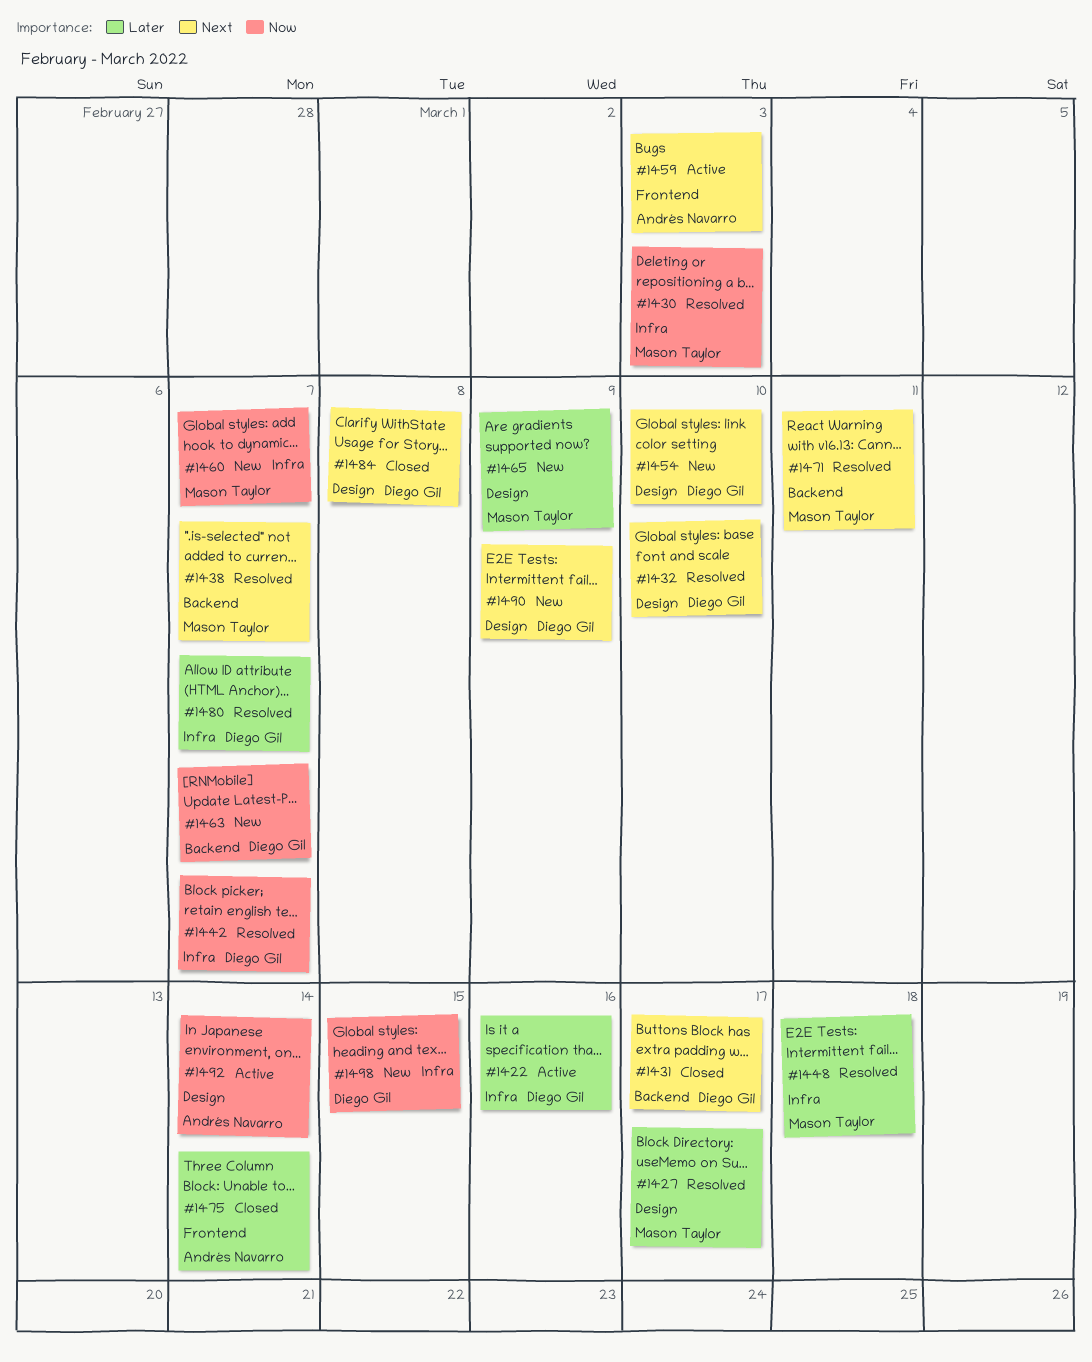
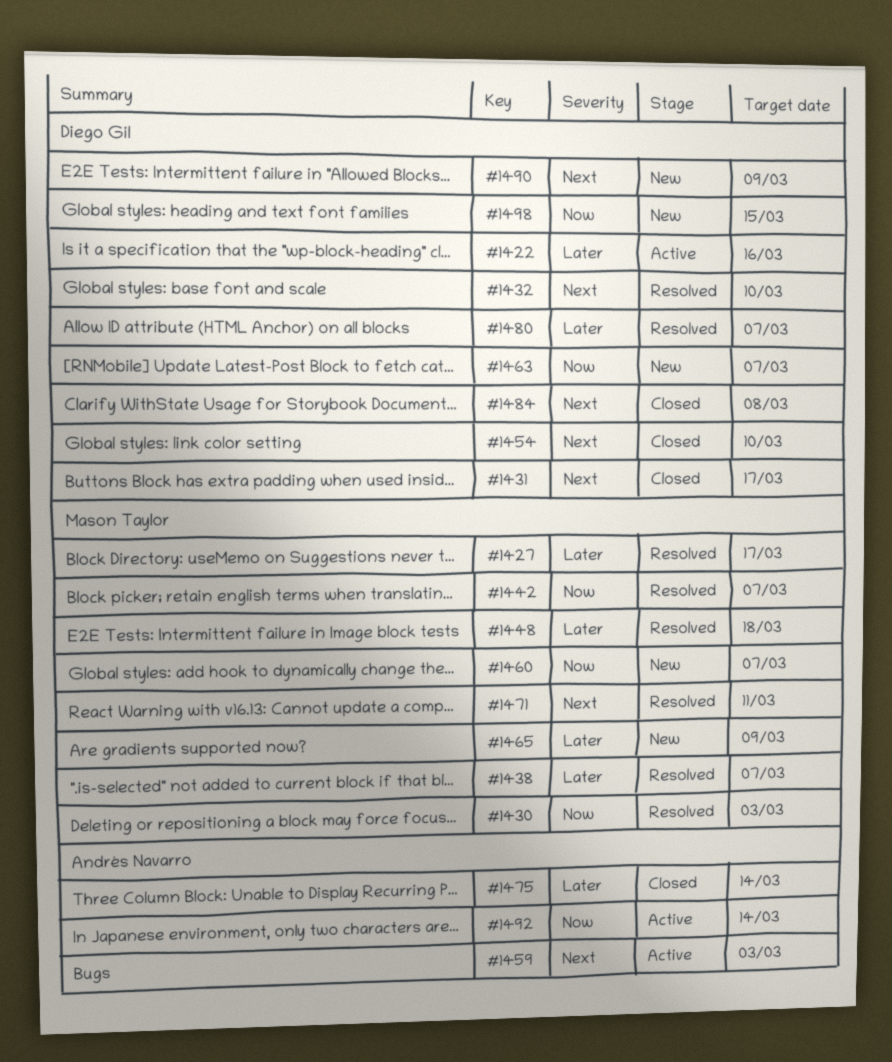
#1438, priority: Next -> Later
#1442, owner: Diego Gil -> Mason Taylor
#1454, status: New -> Closed

